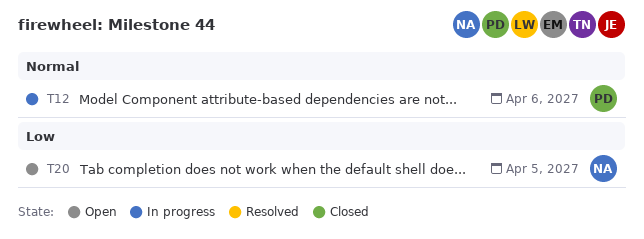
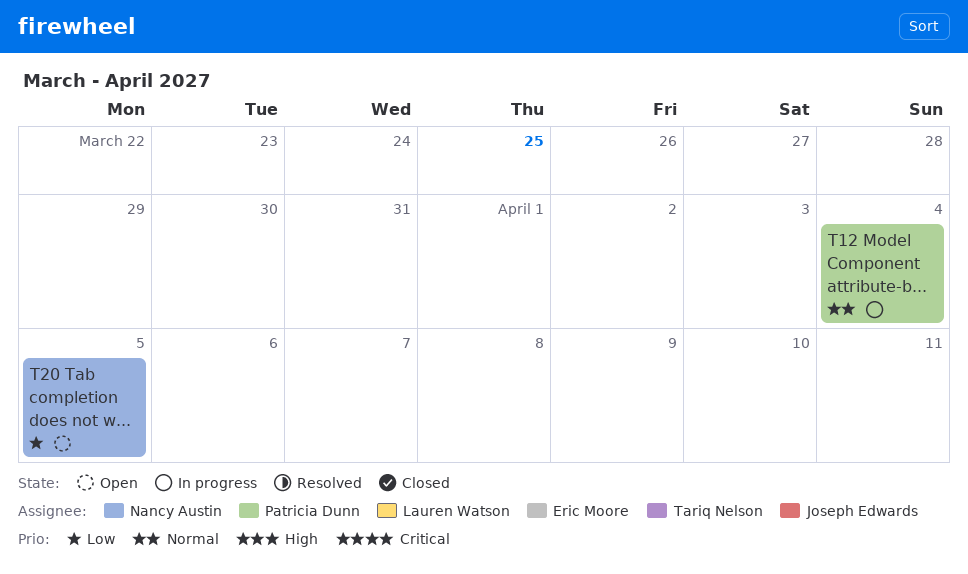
T12, due: Apr 6 -> Apr 4

